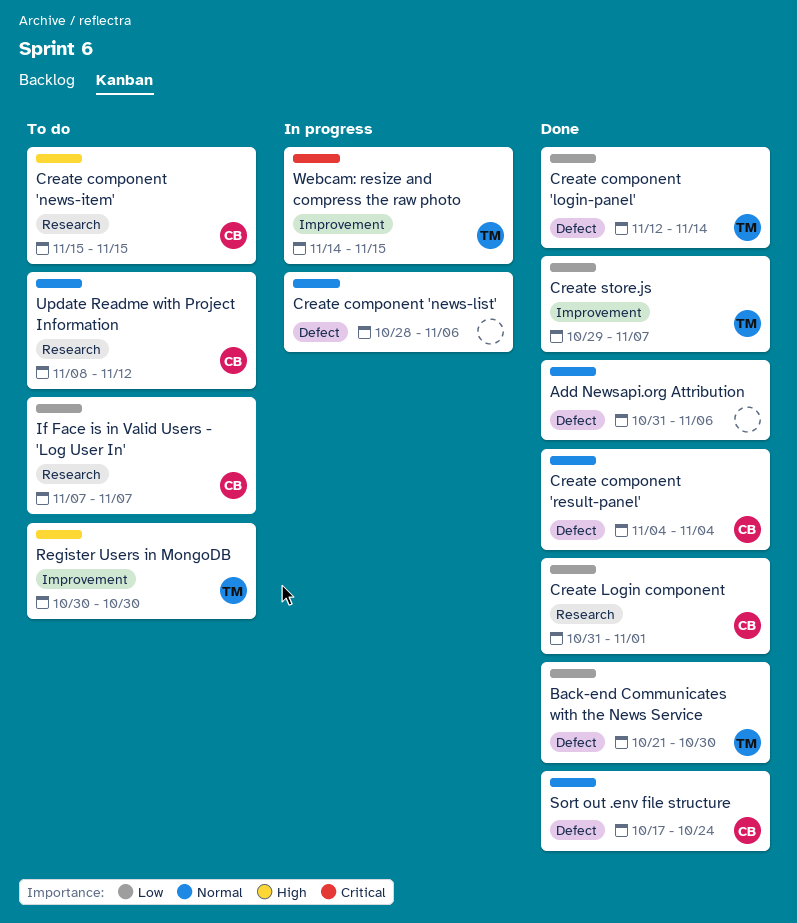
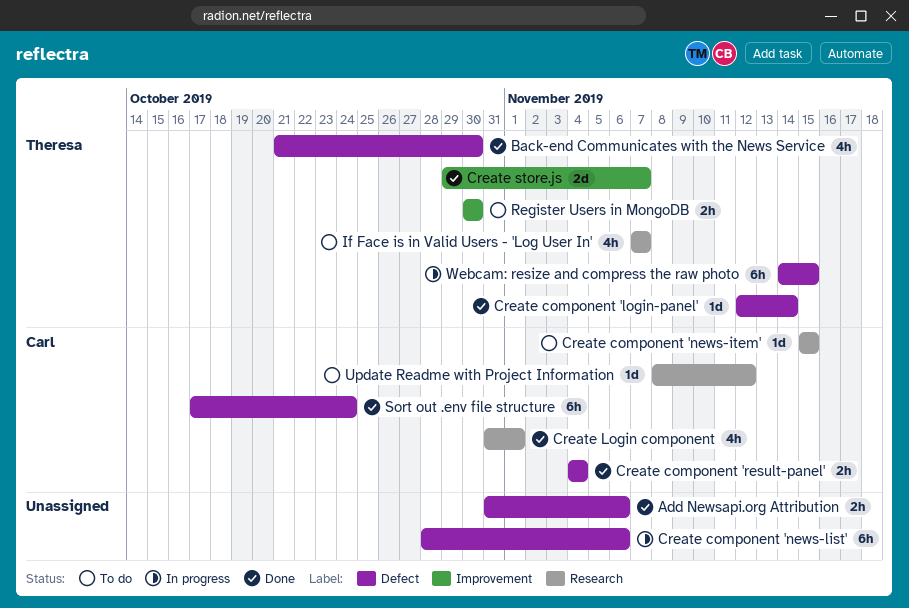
If Face is in Valid Users - 'Log User In', owner: Carl -> Theresa
Webcam: resize and compress the raw photo, label: Improvement -> Defect

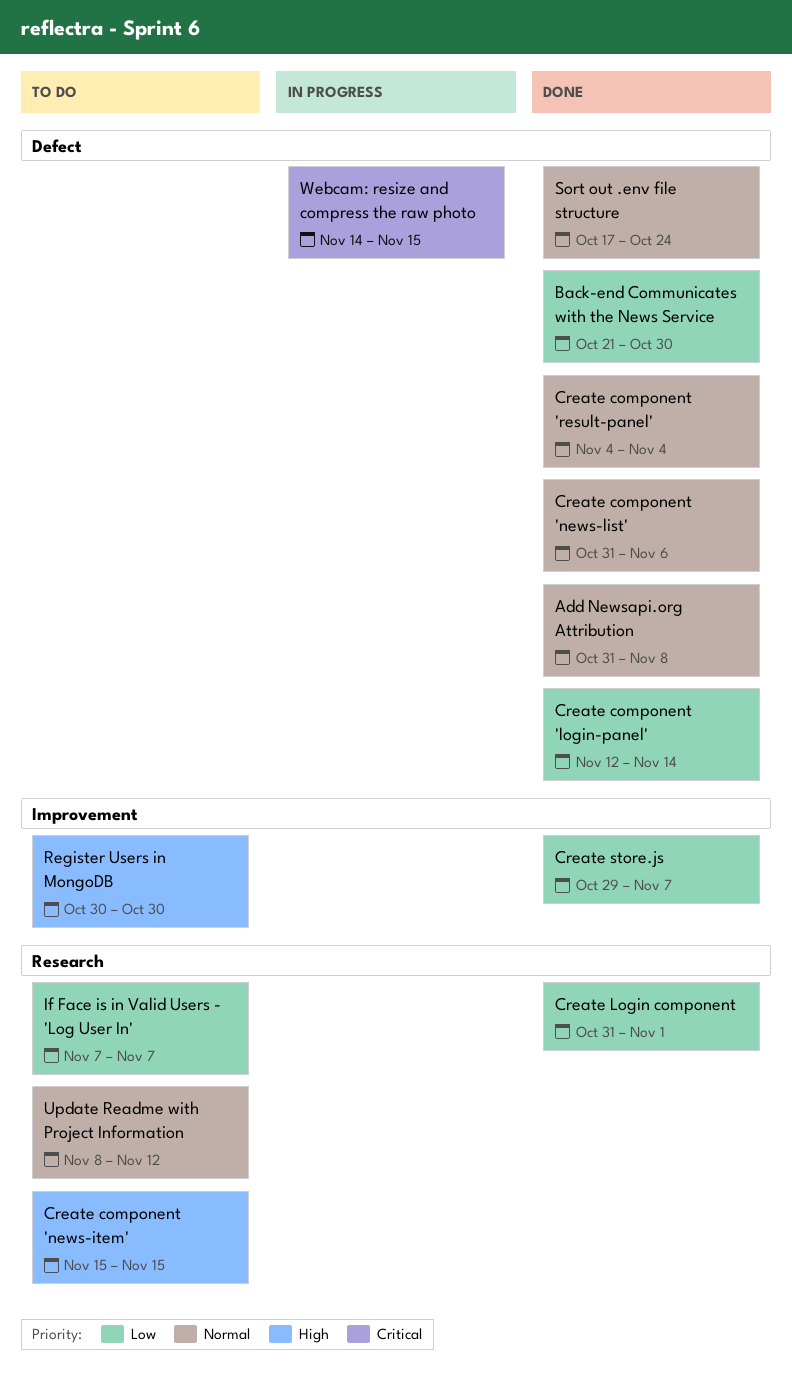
Add Newsapi.org Attribution, due: Nov 6 -> Nov 8
Create component 'news-list', status: In progress -> Done
Create component 'news-list', start: Oct 28 -> Oct 31

